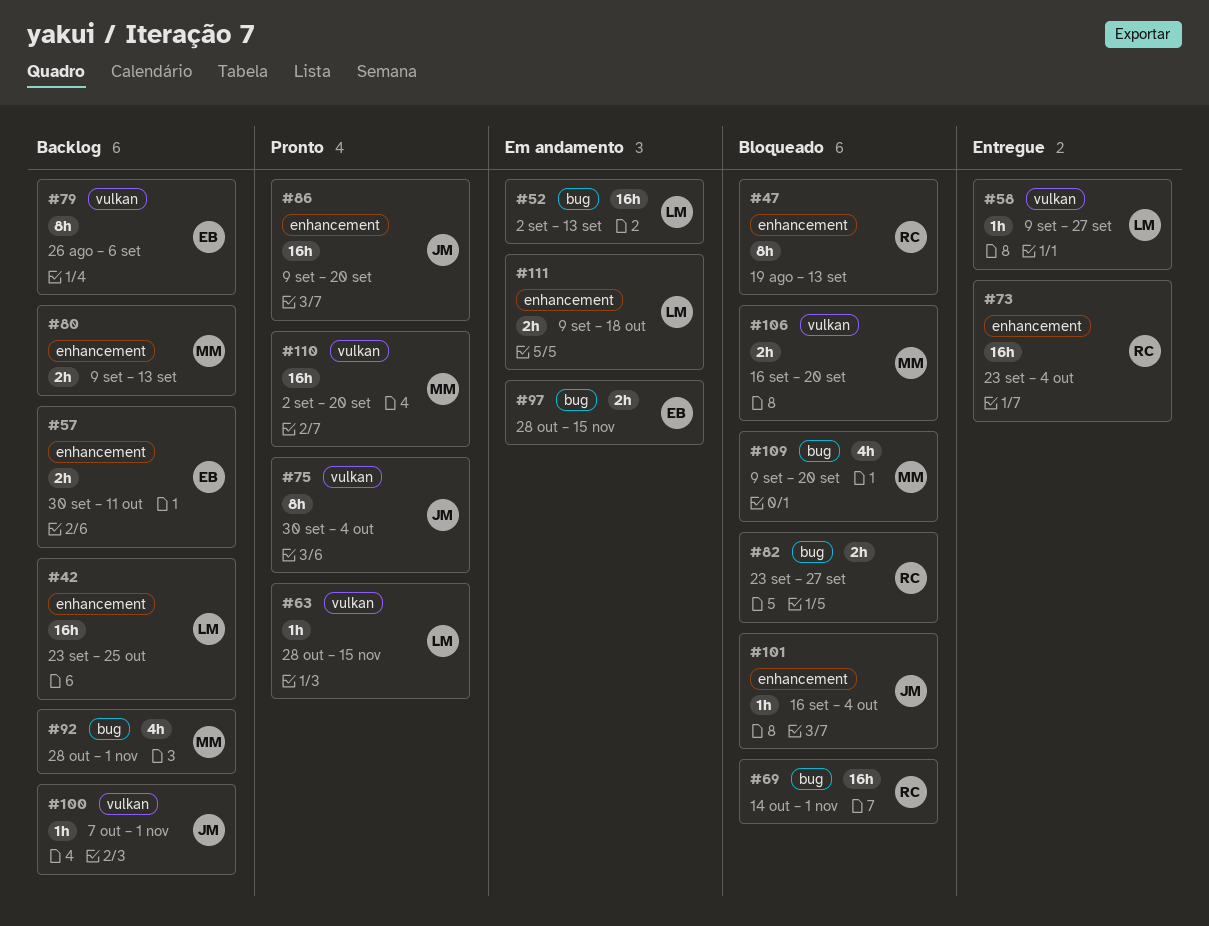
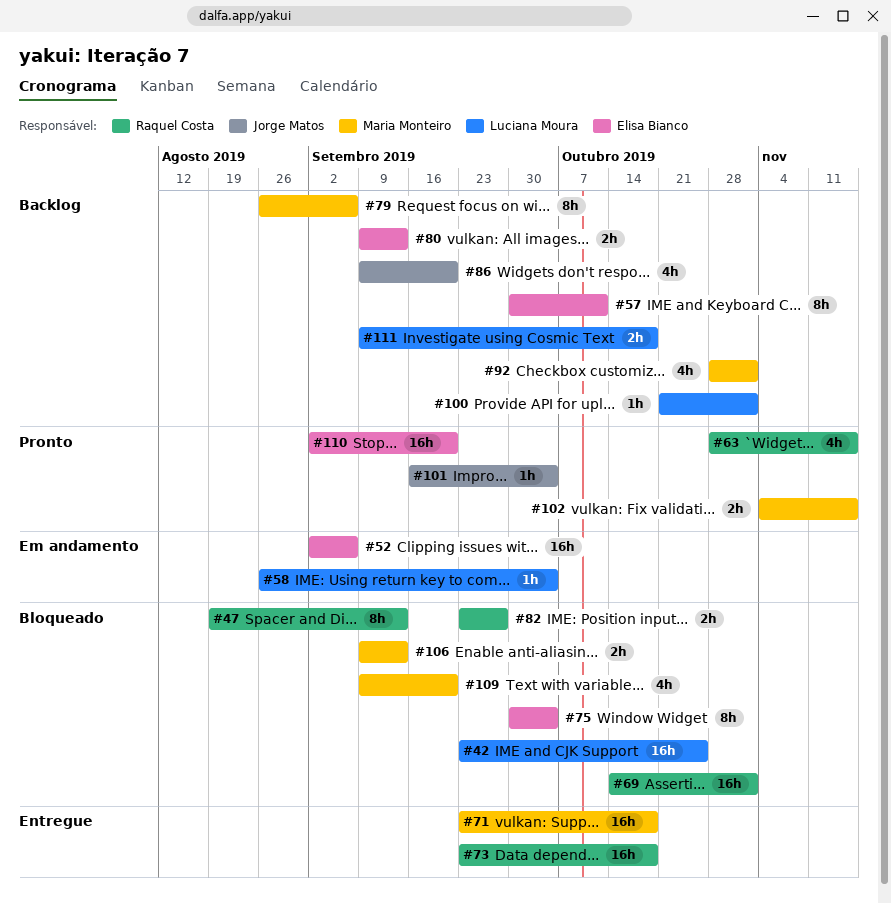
#42, status: Backlog -> Bloqueado
#52, owner: Luciana Moura -> Elisa Bianco
#52, due: Sep 13 -> Sep 6
#57, estimate: 2h -> 8h
#58, status: Entregue -> Em andamento
#58, start: Sep 9 -> Aug 26
#58, due: Sep 27 -> Oct 4
#63, owner: Luciana Moura -> Raquel Costa
#63, estimate: 1h -> 4h
#71: none -> present
#73, due: Oct 4 -> Oct 18
#75, status: Pronto -> Bloqueado
#75, owner: Jorge Matos -> Elisa Bianco
#79, owner: Elisa Bianco -> Maria Monteiro
#80, owner: Maria Monteiro -> Elisa Bianco
#86, status: Pronto -> Backlog
#86, estimate: 16h -> 4h
#97: present -> none
#100, owner: Jorge Matos -> Luciana Moura
#100, start: Oct 7 -> Oct 21
#101, status: Bloqueado -> Pronto
#102: none -> present
#106, start: Sep 16 -> Sep 9
#106, due: Sep 20 -> Sep 13
#110, owner: Maria Monteiro -> Elisa Bianco
#111, status: Em andamento -> Backlog

